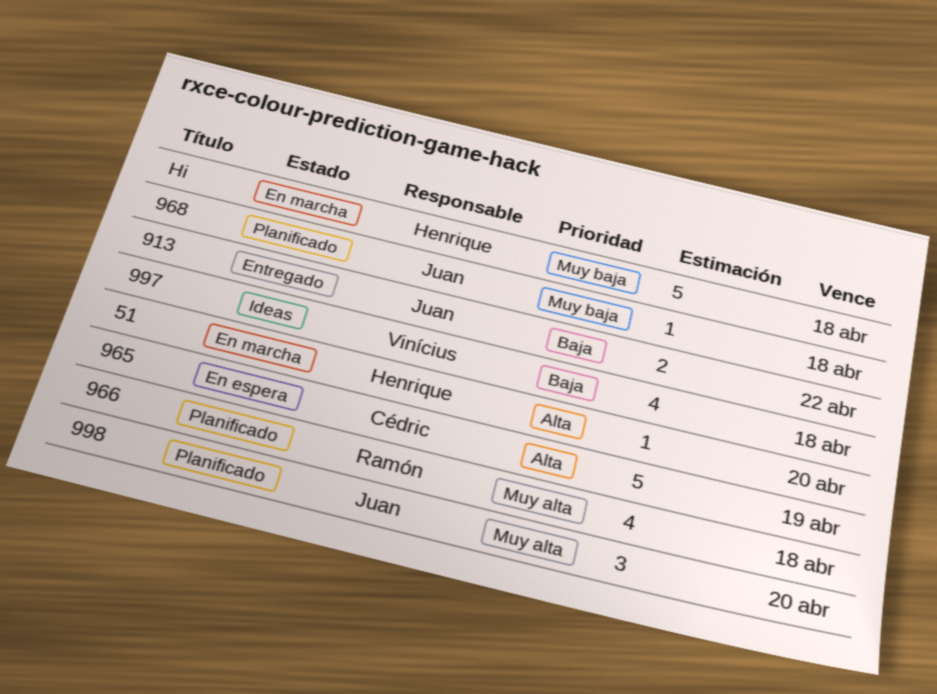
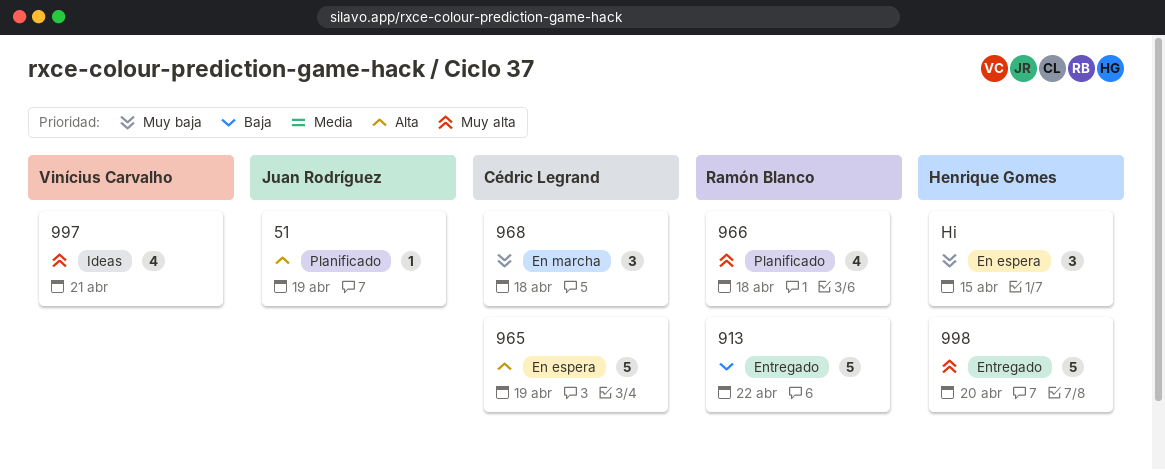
51, status: En marcha -> Planificado
51, owner: Henrique Gomes -> Juan Rodríguez
51, due: Apr 20 -> Apr 19
913, owner: Juan Rodríguez -> Ramón Blanco
913, estimate: 2 -> 5
968, status: Planificado -> En marcha
968, owner: Juan Rodríguez -> Cédric Legrand
968, estimate: 1 -> 3
997, priority: Baja -> Muy alta
997, due: Apr 18 -> Apr 21
998, status: Planificado -> Entregado
998, owner: Juan Rodríguez -> Henrique Gomes
998, estimate: 3 -> 5
Hi, status: En marcha -> En espera
Hi, estimate: 5 -> 3
Hi, due: Apr 18 -> Apr 15

